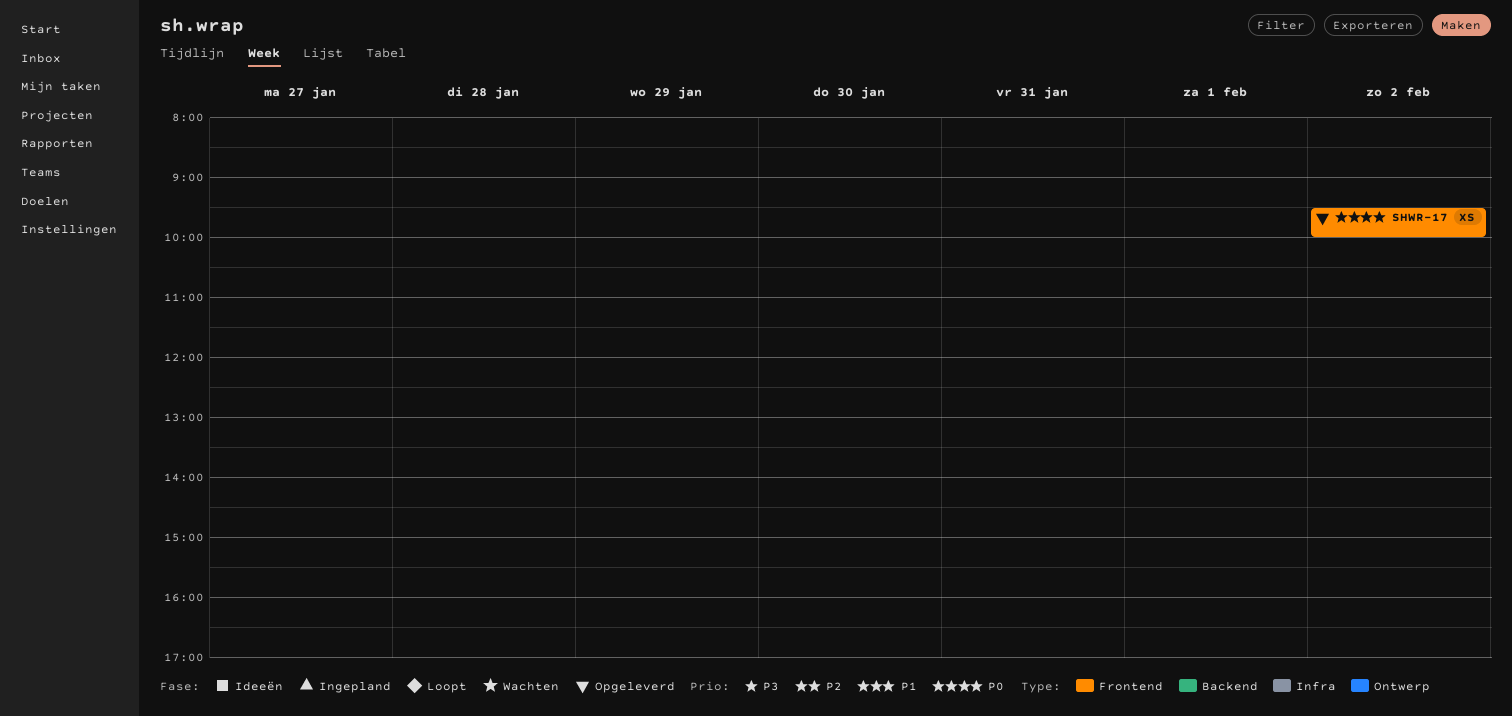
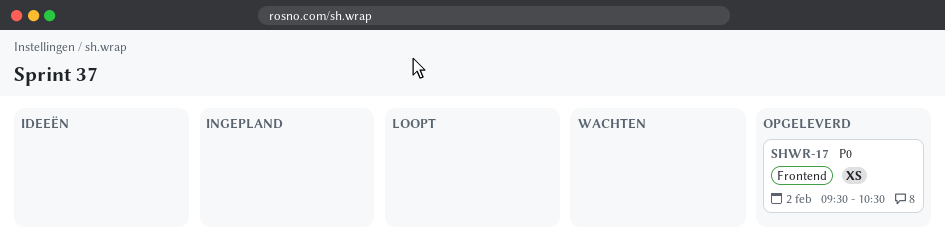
SHWR-17, ends: 10:00 -> 10:30

